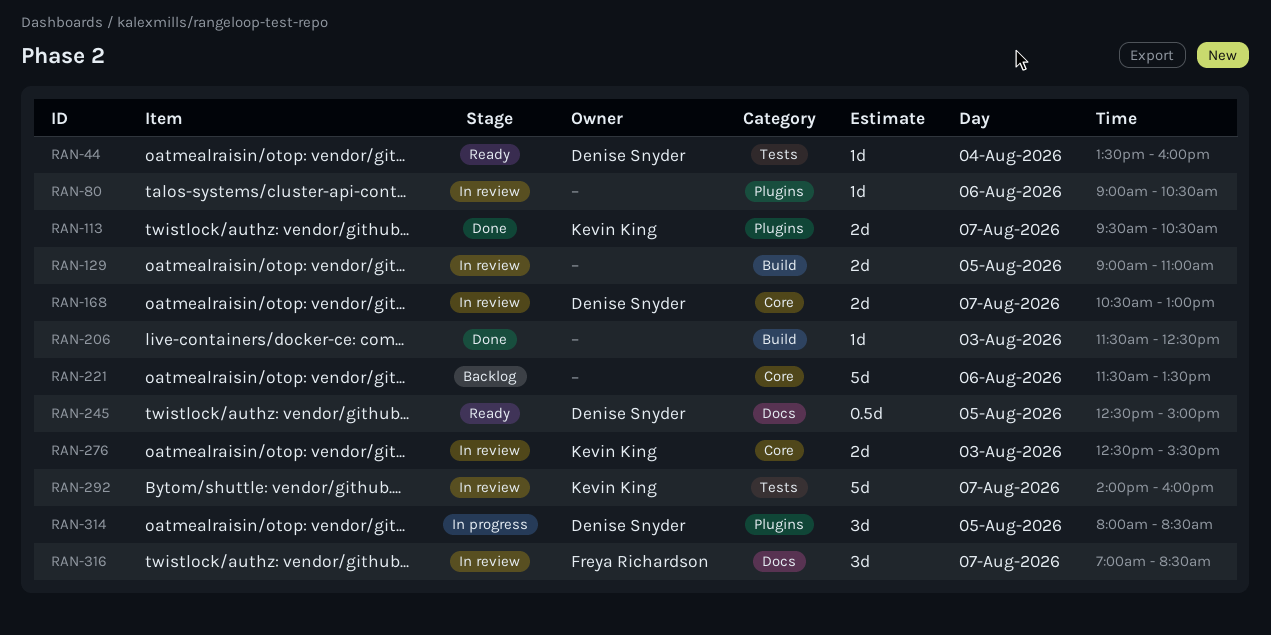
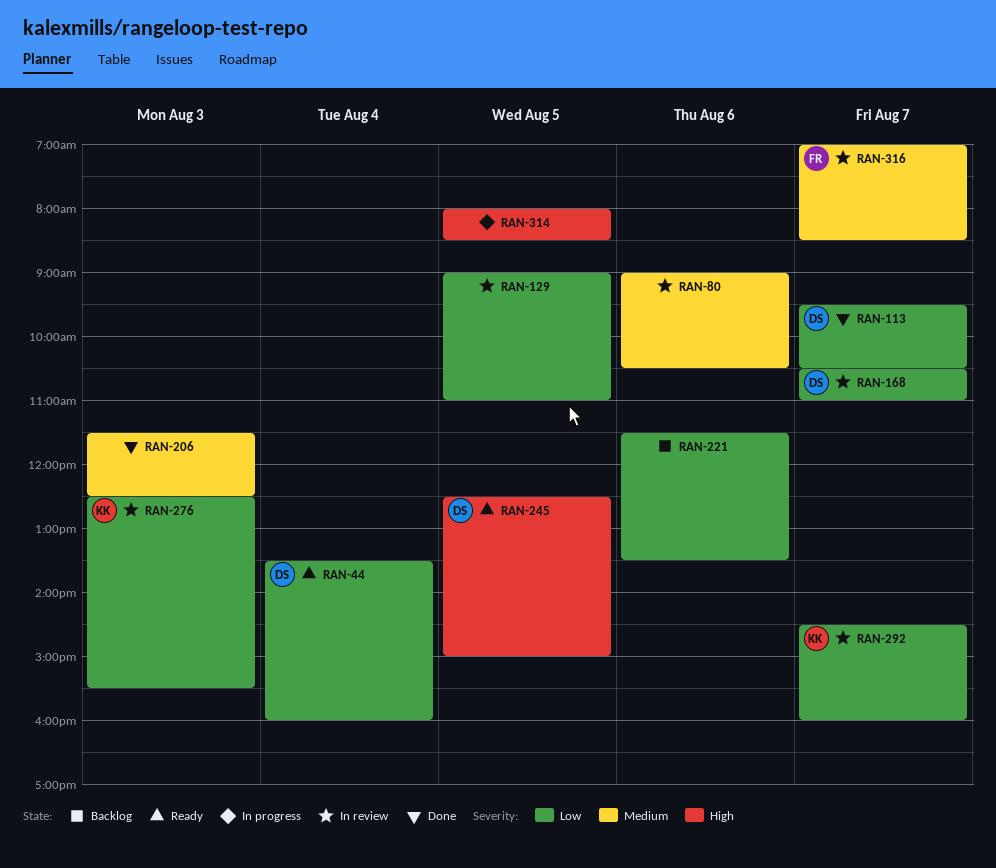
RAN-113, owner: Kevin King -> Denise Snyder
RAN-168, ends: 13:00 -> 11:00
RAN-292, begins: 14:00 -> 14:30
RAN-314, owner: Denise Snyder -> none

